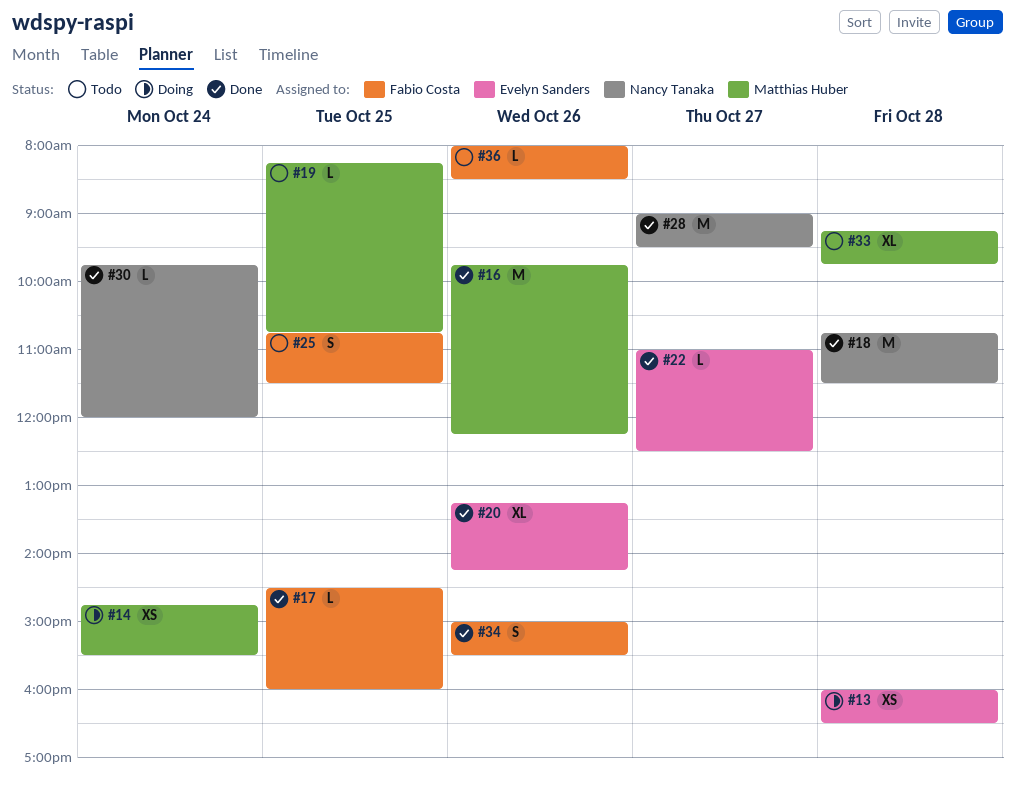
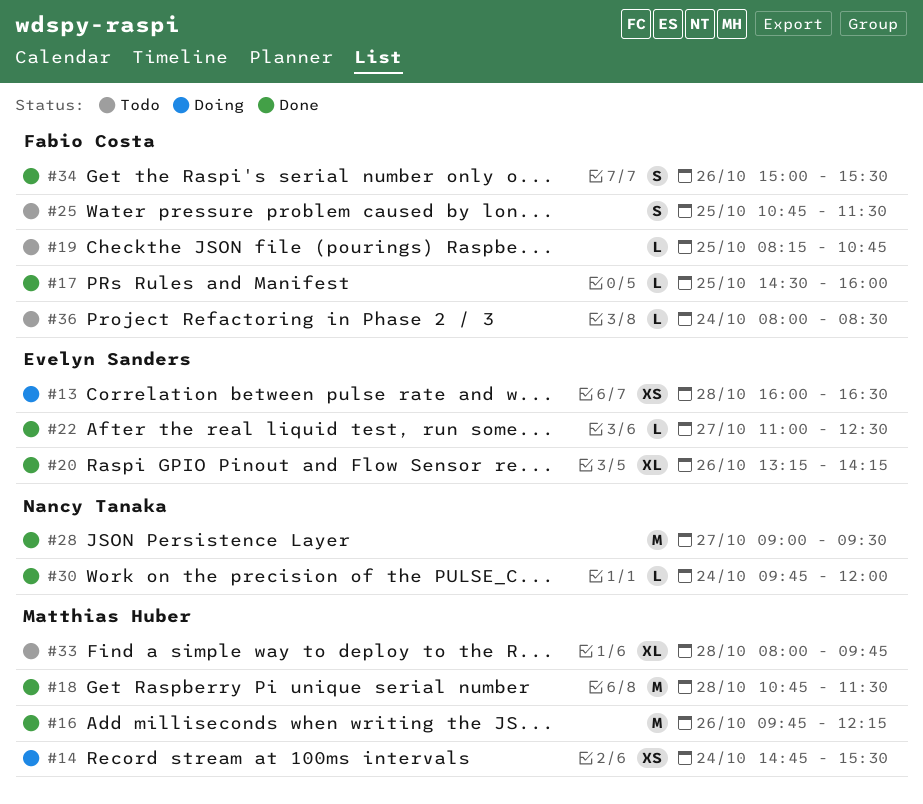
#18, owner: Nancy Tanaka -> Matthias Huber
#19, owner: Matthias Huber -> Fabio Costa
#33, begins: 09:15 -> 08:00
#36, day: Oct 26 -> Oct 24

